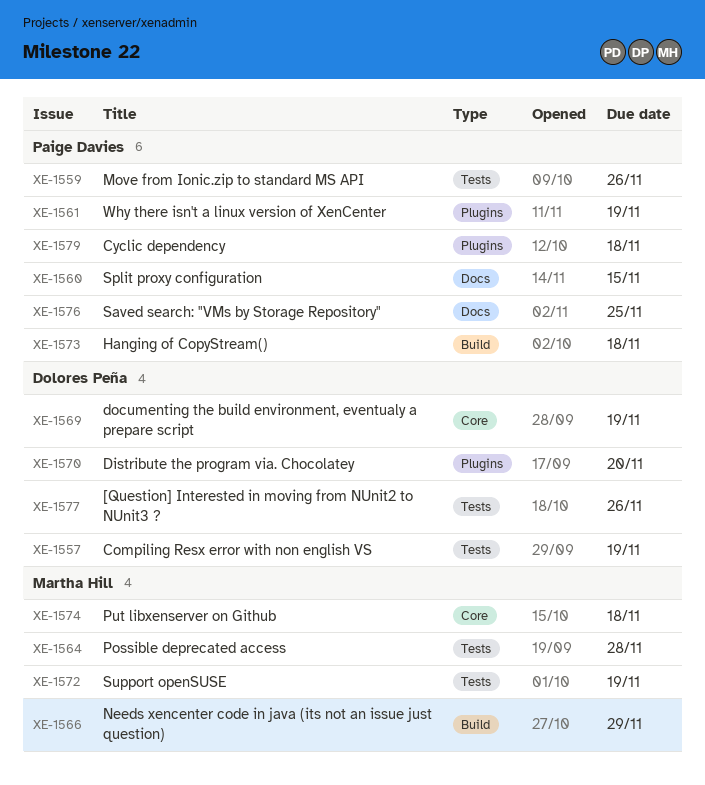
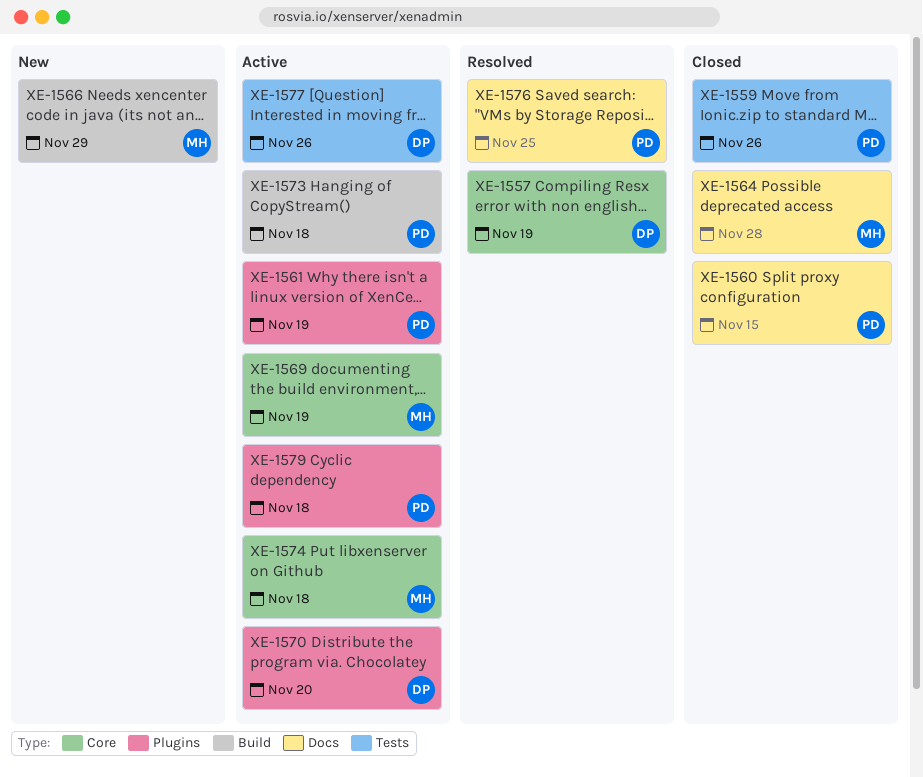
XE-1557, label: Tests -> Core
XE-1564, label: Tests -> Docs
XE-1569, owner: Dolores Peña -> Martha Hill
XE-1572: present -> none

